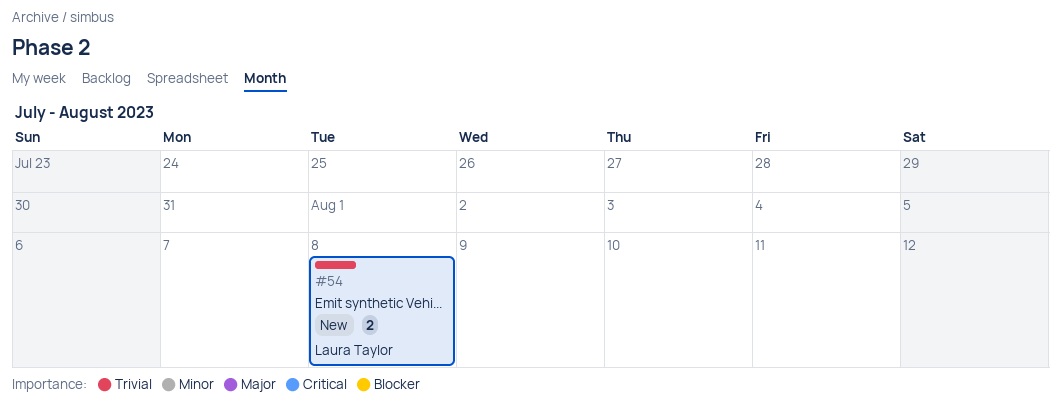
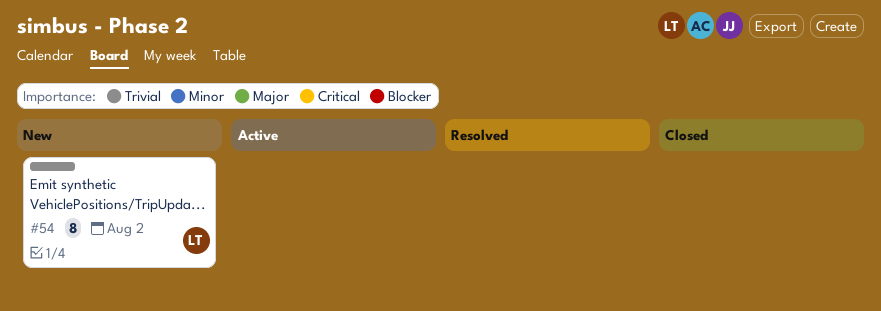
#54, estimate: 2 -> 8
#54, due: Aug 8 -> Aug 2

